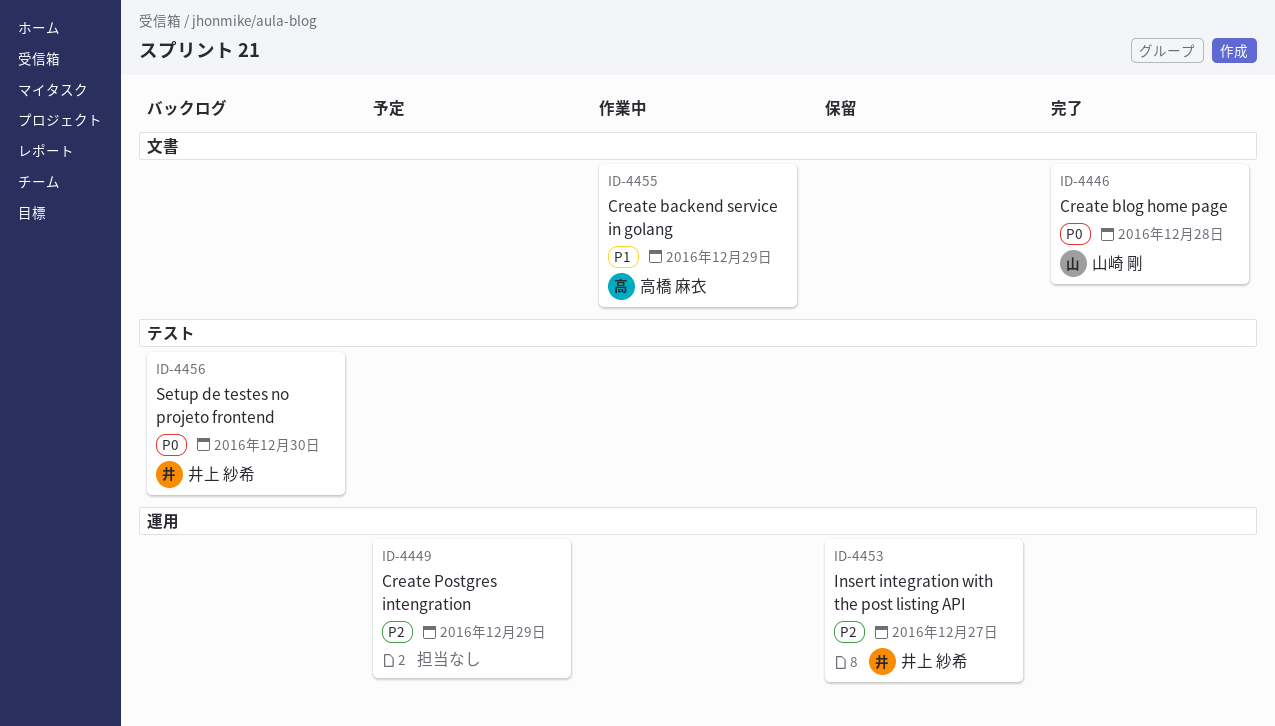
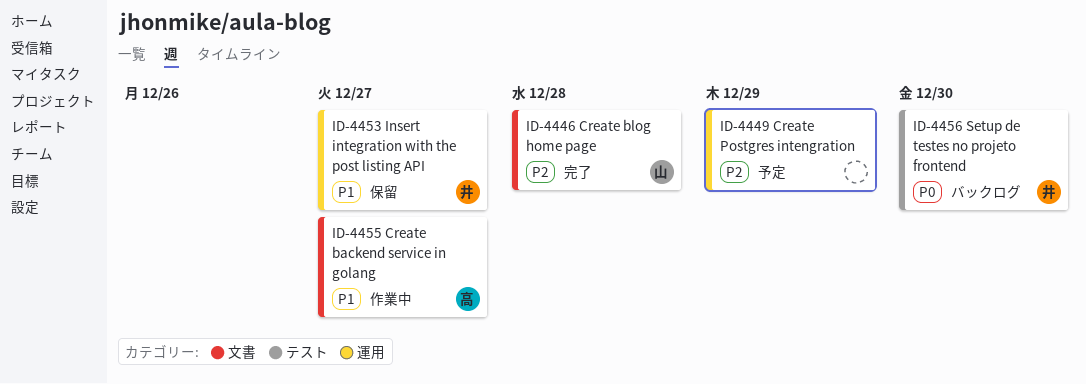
ID-4446, priority: P0 -> P2
ID-4453, priority: P2 -> P1
ID-4455, due: Dec 29 -> Dec 27

